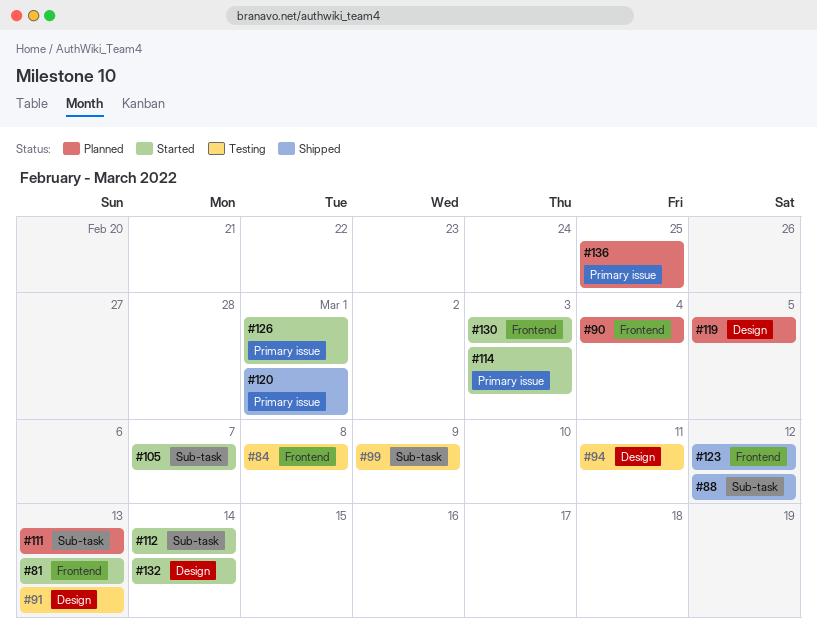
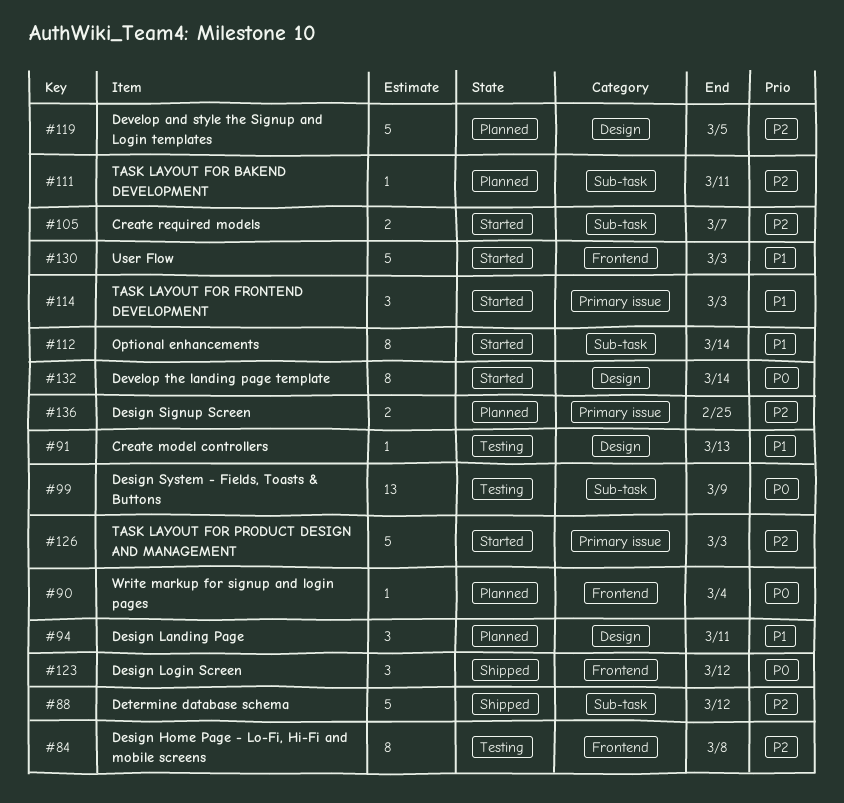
#81: present -> none
#94, status: Testing -> Planned
#111, due: Mar 13 -> Mar 11
#120: present -> none
#126, due: Mar 1 -> Mar 3

